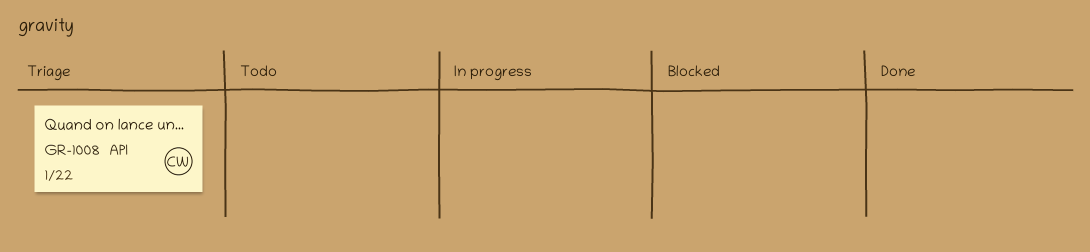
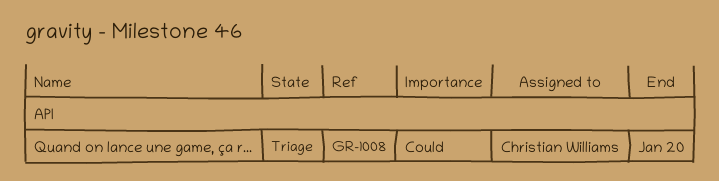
GR-1008, due: Jan 22 -> Jan 20

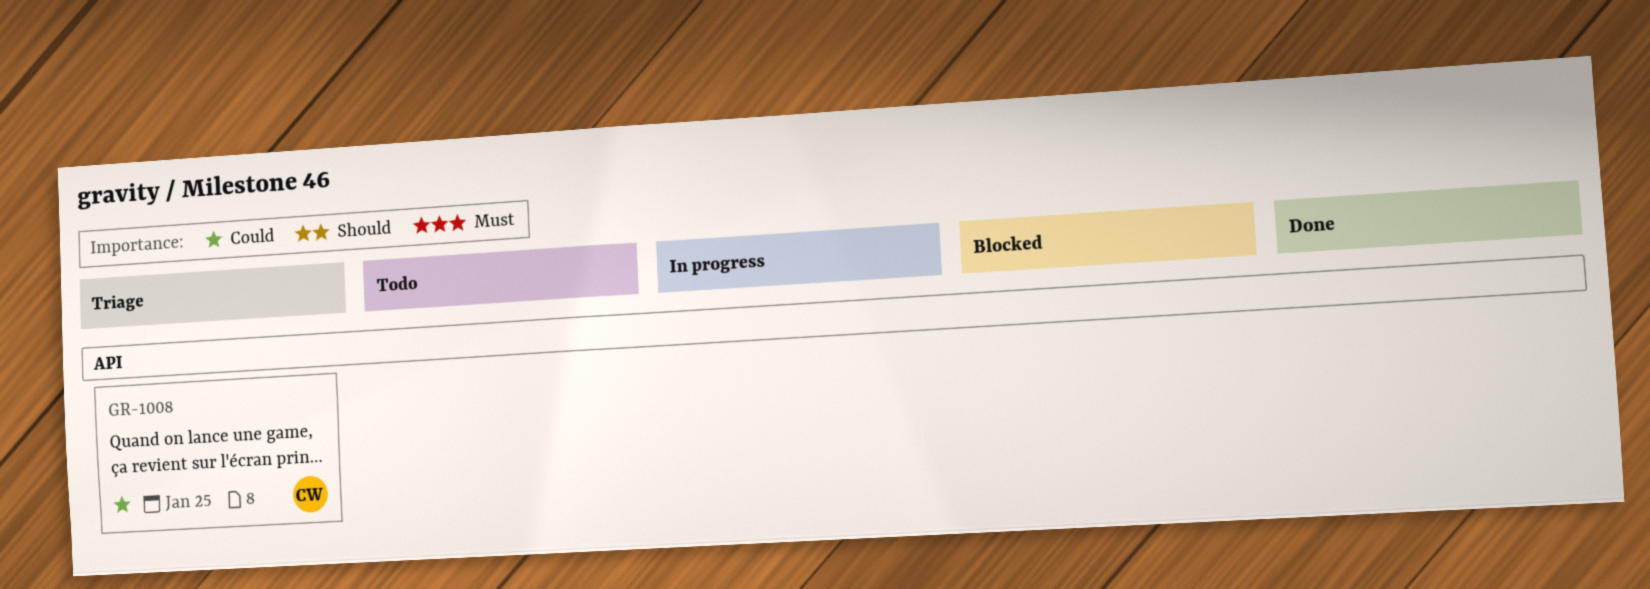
GR-1008, due: Jan 20 -> Jan 25

